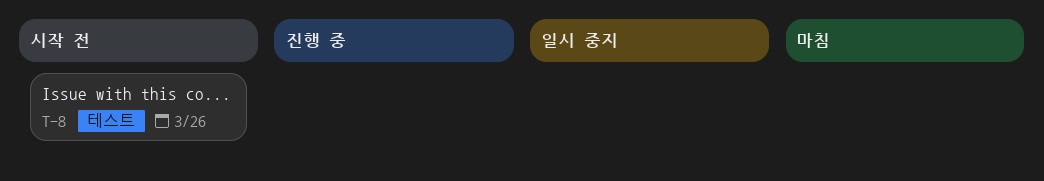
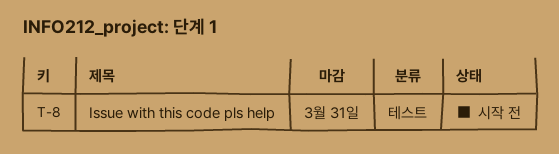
T-8, due: Mar 26 -> Mar 31

